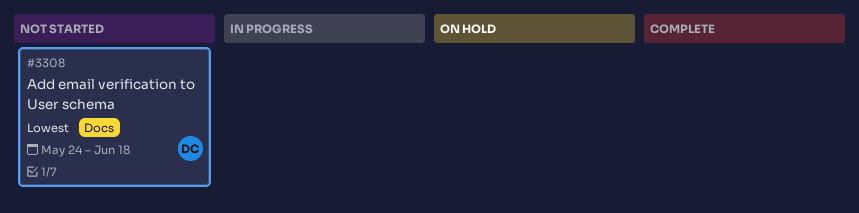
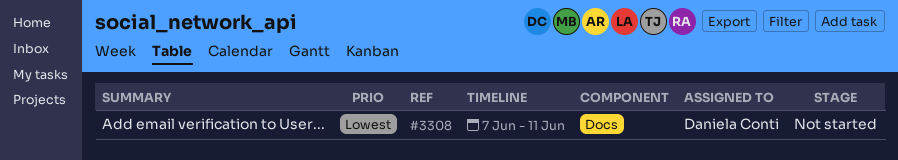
#3308, start: May 24 -> Jun 7
#3308, due: Jun 18 -> Jun 11

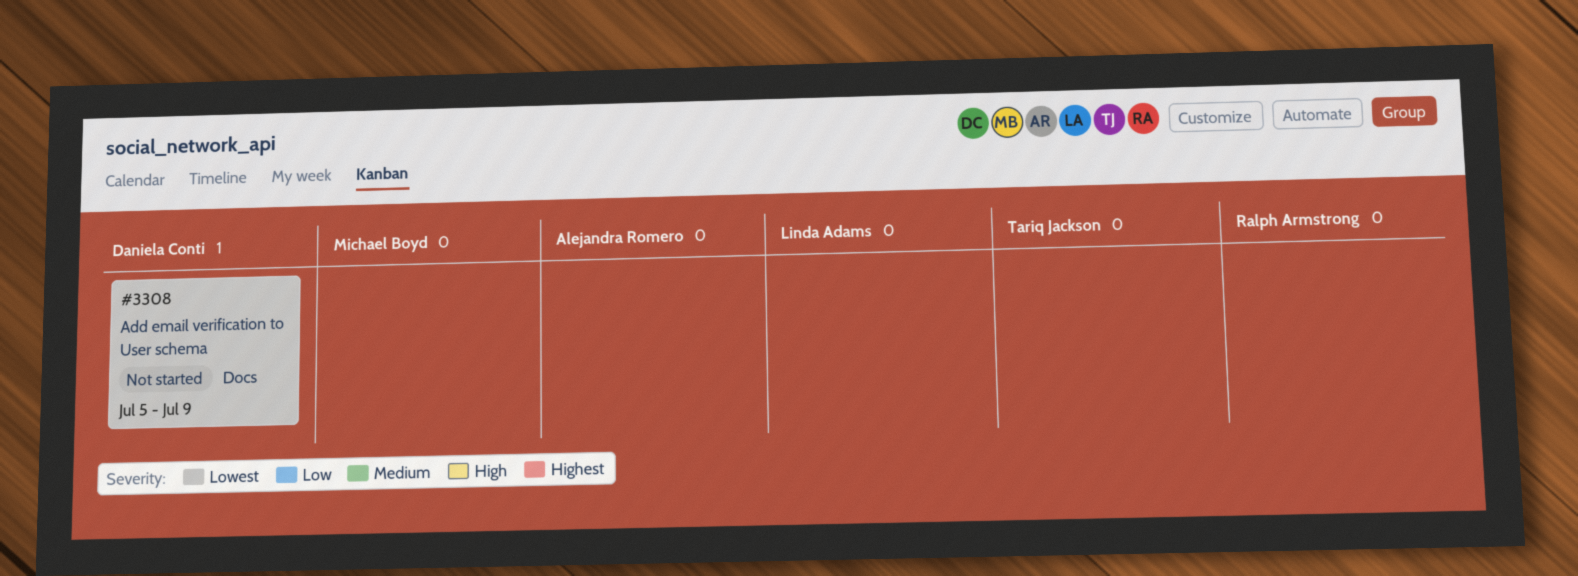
#3308, start: Jun 7 -> Jul 5
#3308, due: Jun 11 -> Jul 9

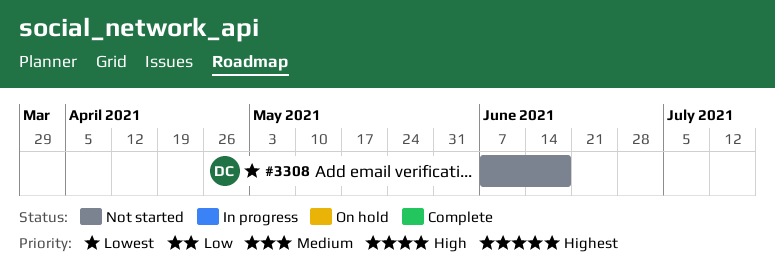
#3308, start: Jul 5 -> Jun 7
#3308, due: Jul 9 -> Jun 18

